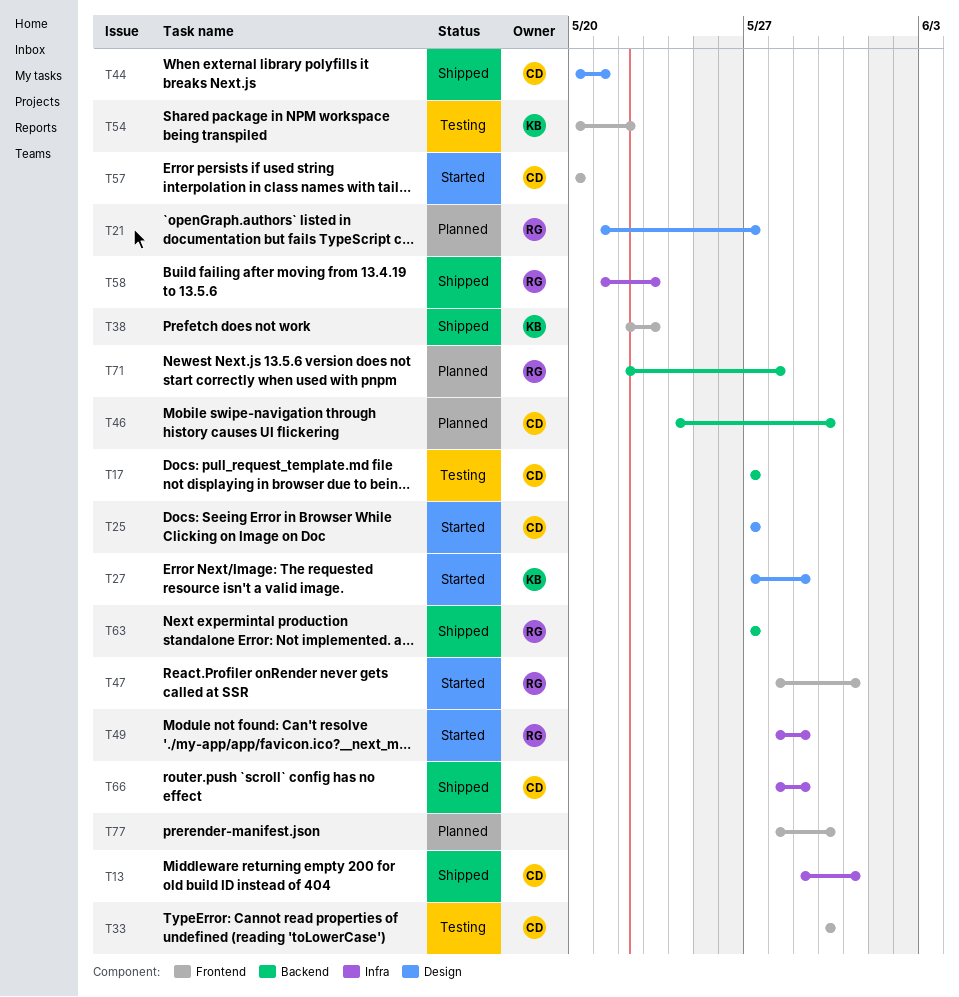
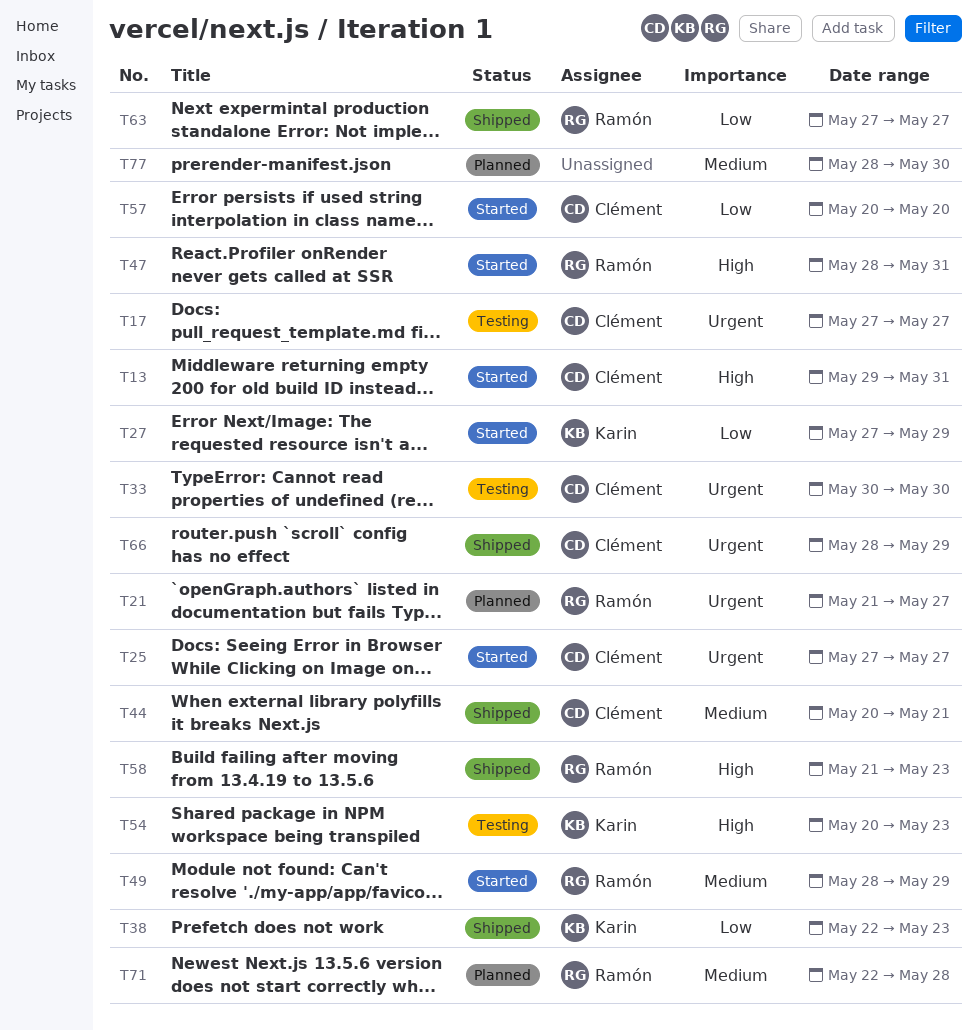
T13, status: Shipped -> Started
T46: present -> none
T54, due: May 22 -> May 23

